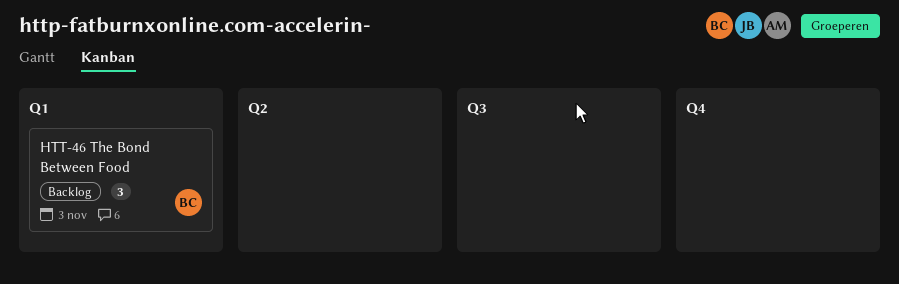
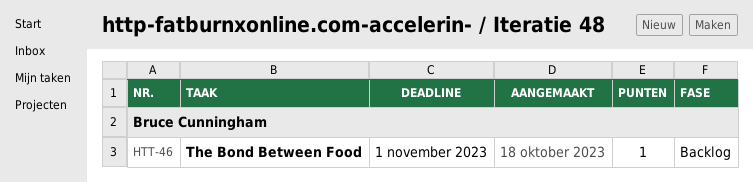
HTT-46, estimate: 3 -> 1
HTT-46, due: Nov 3 -> Nov 1

